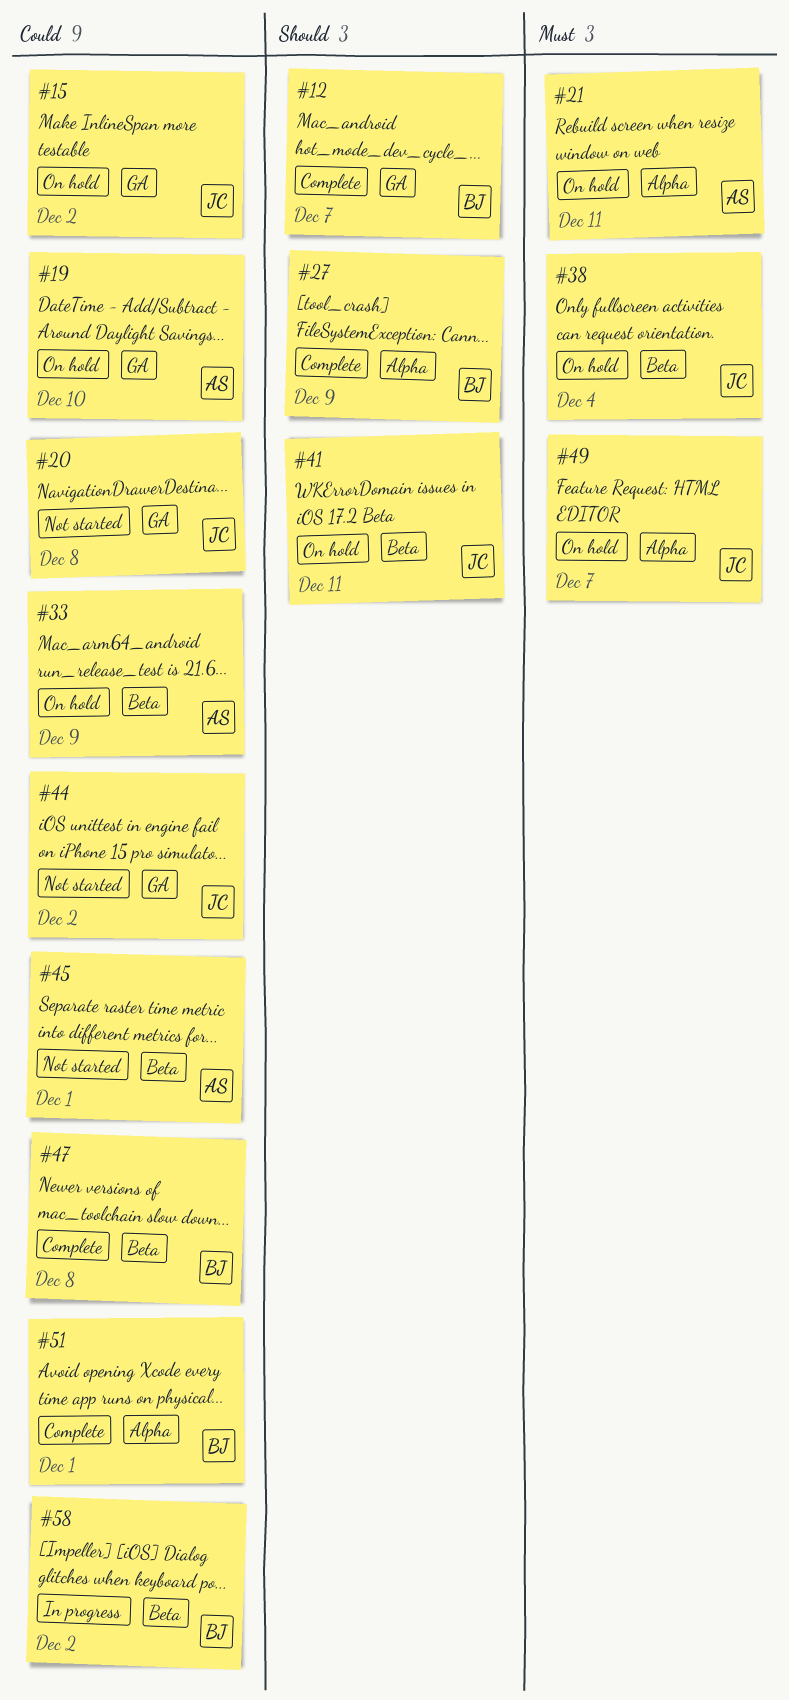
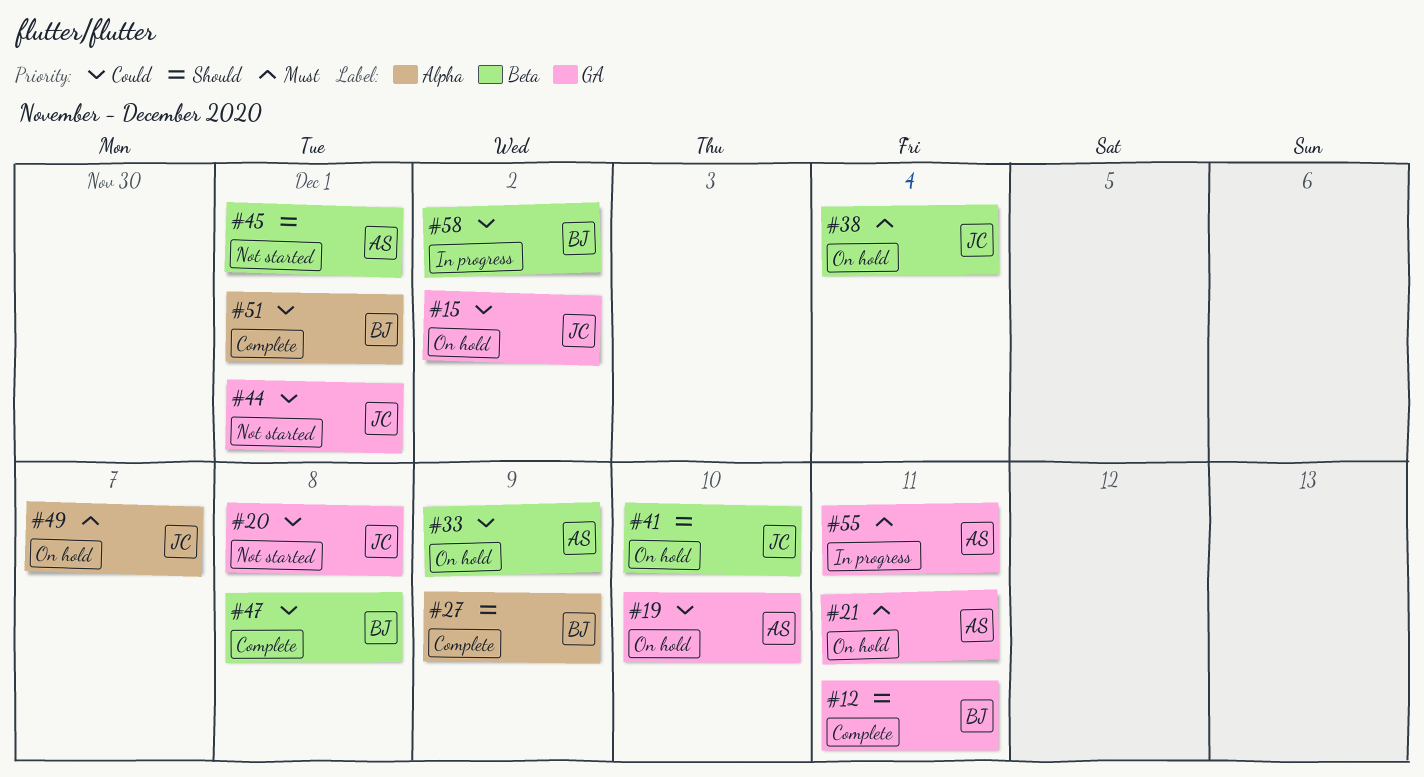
#12, due: Dec 7 -> Dec 11
#21, label: Alpha -> GA
#41, due: Dec 11 -> Dec 10
#44, due: Dec 2 -> Dec 1
#45, priority: Could -> Should
#55: none -> present

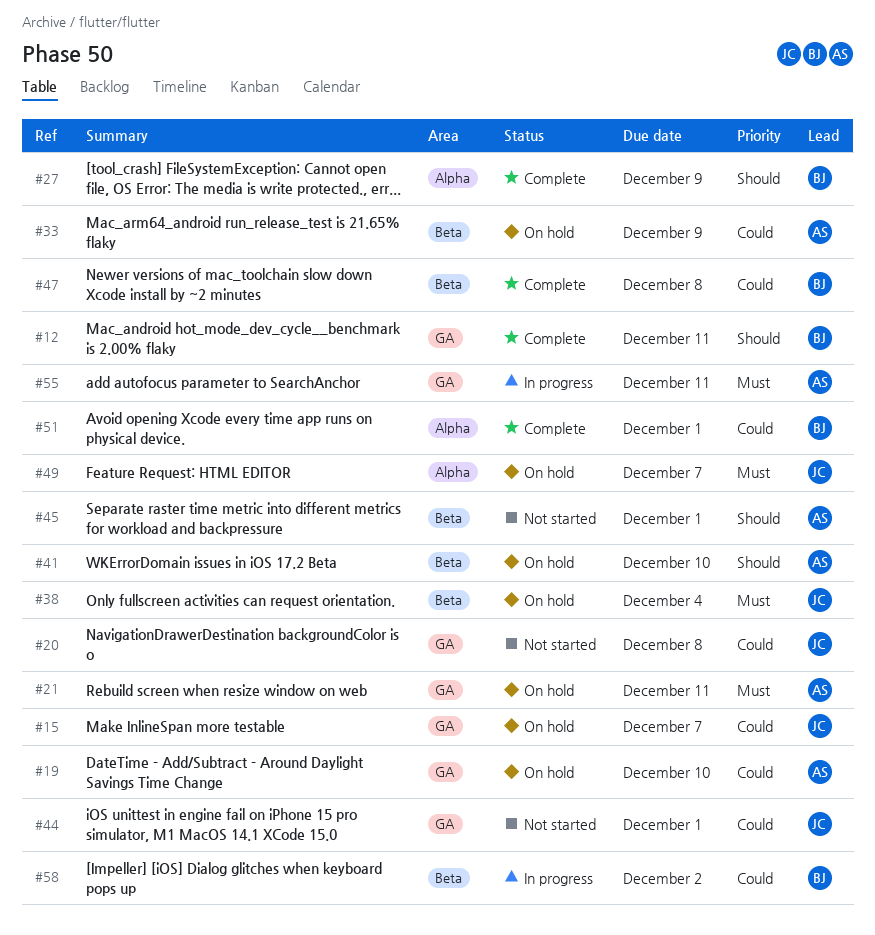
#15, due: Dec 2 -> Dec 7
#41, owner: JC -> AS

